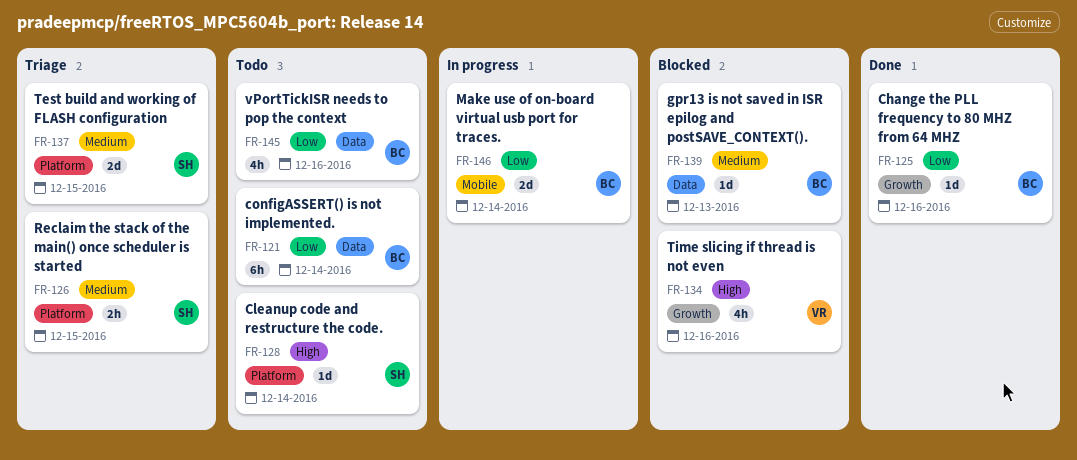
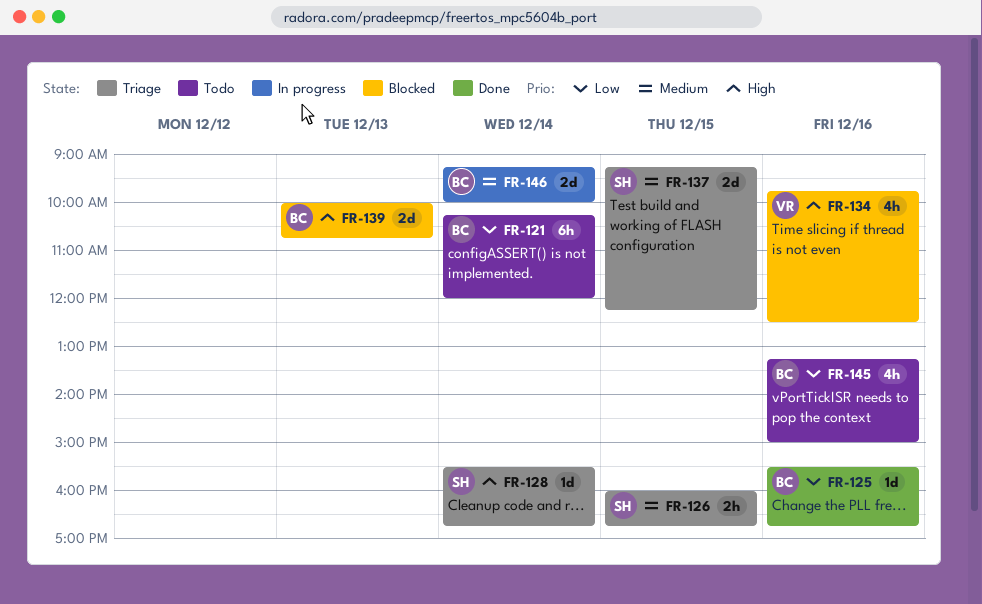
FR-128, status: Todo -> Triage
FR-139, priority: Medium -> High
FR-139, estimate: 1d -> 2d
FR-146, priority: Low -> Medium

